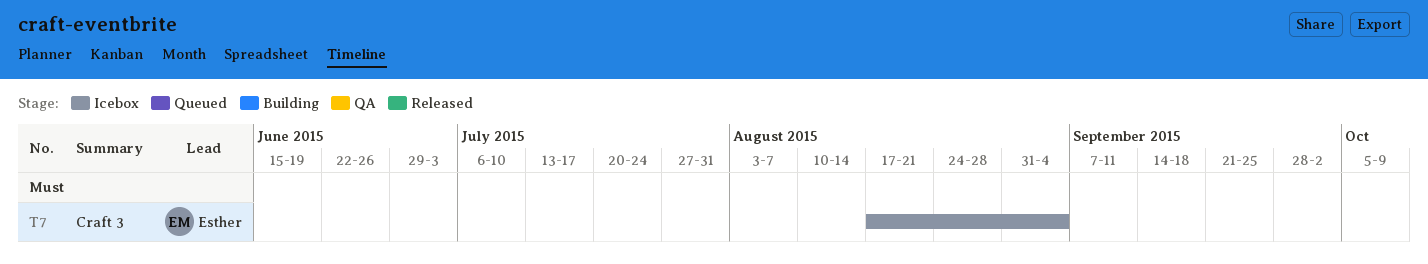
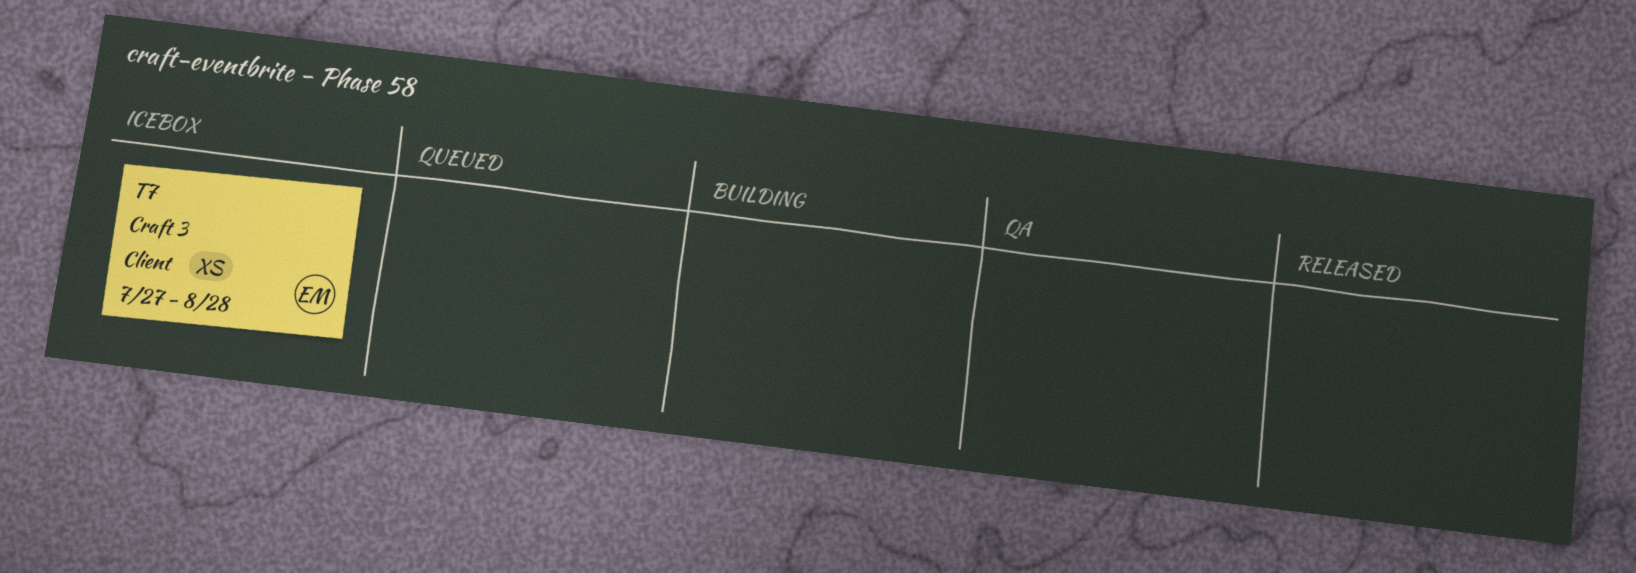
T7, start: Aug 17 -> Jul 27
T7, due: Sep 4 -> Aug 28

